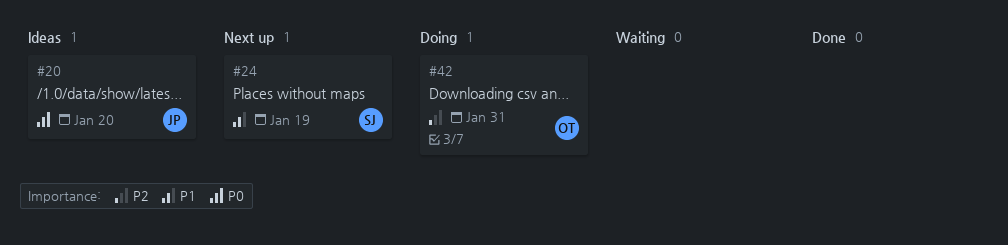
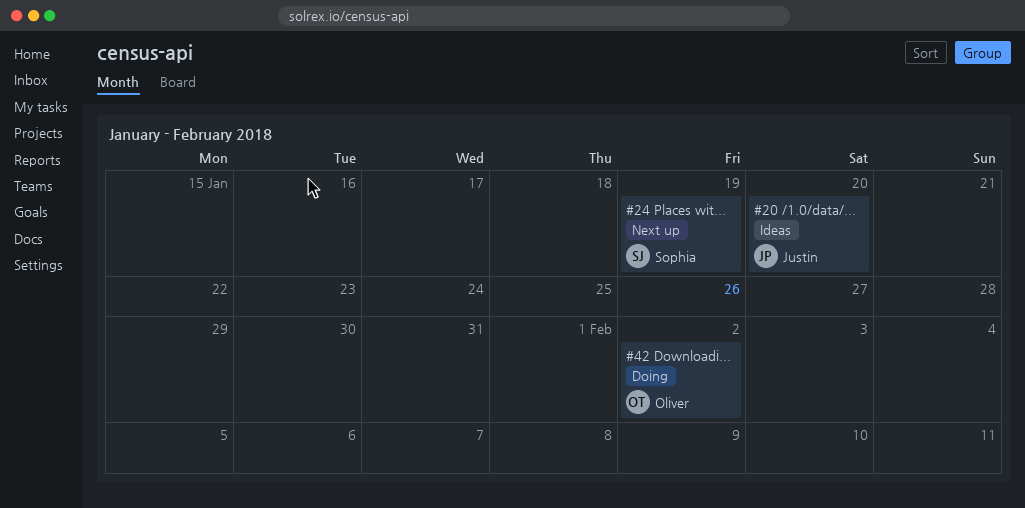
#42, due: Jan 31 -> Feb 2

